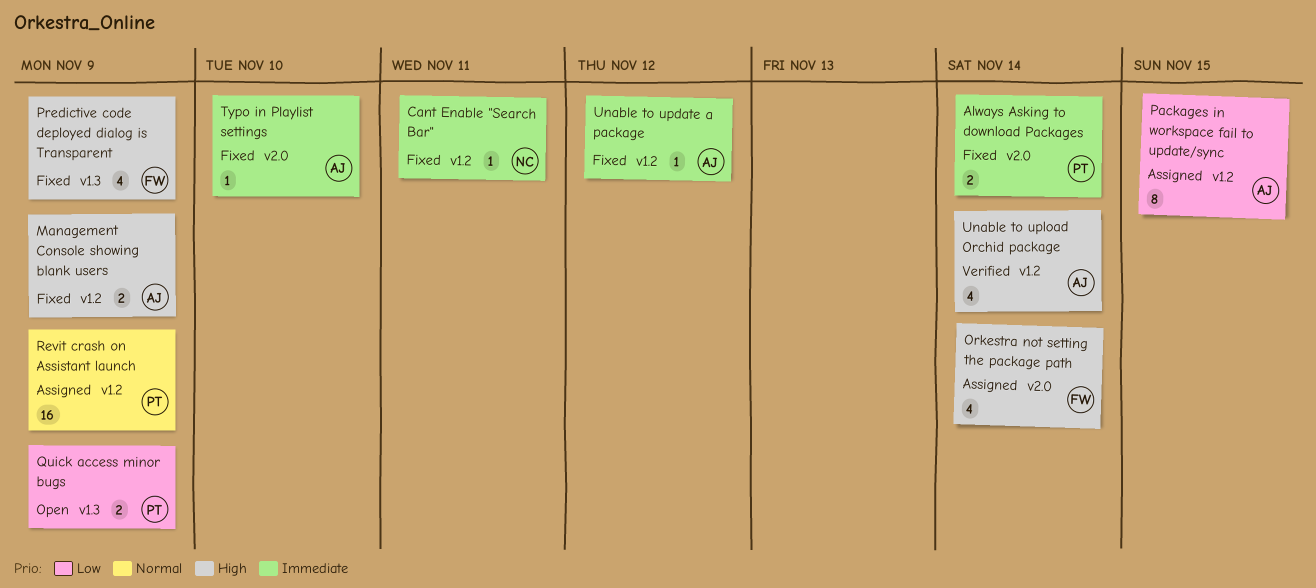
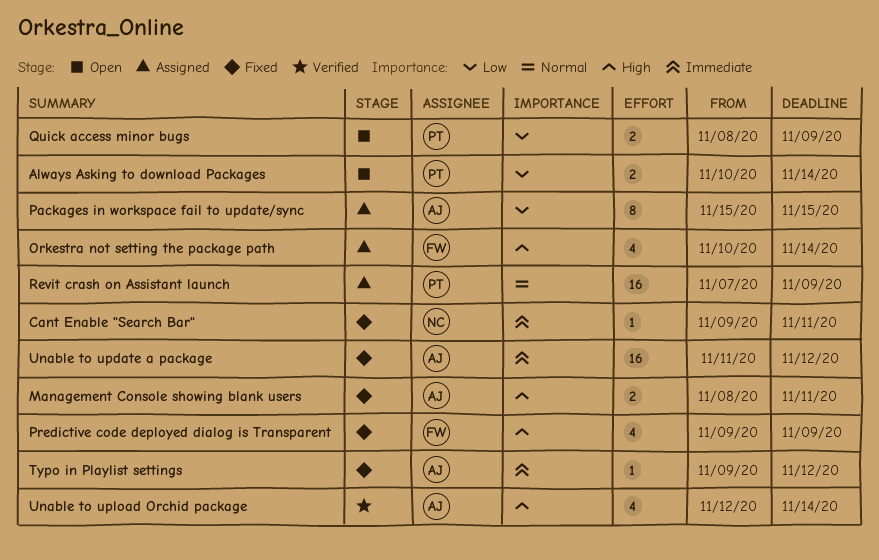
Always Asking to download Packages, status: Fixed -> Open
Always Asking to download Packages, priority: Immediate -> Low
Management Console showing blank users, due: Nov 9 -> Nov 11
Typo in Playlist settings, due: Nov 10 -> Nov 12
Unable to update a package, estimate: 1 -> 16

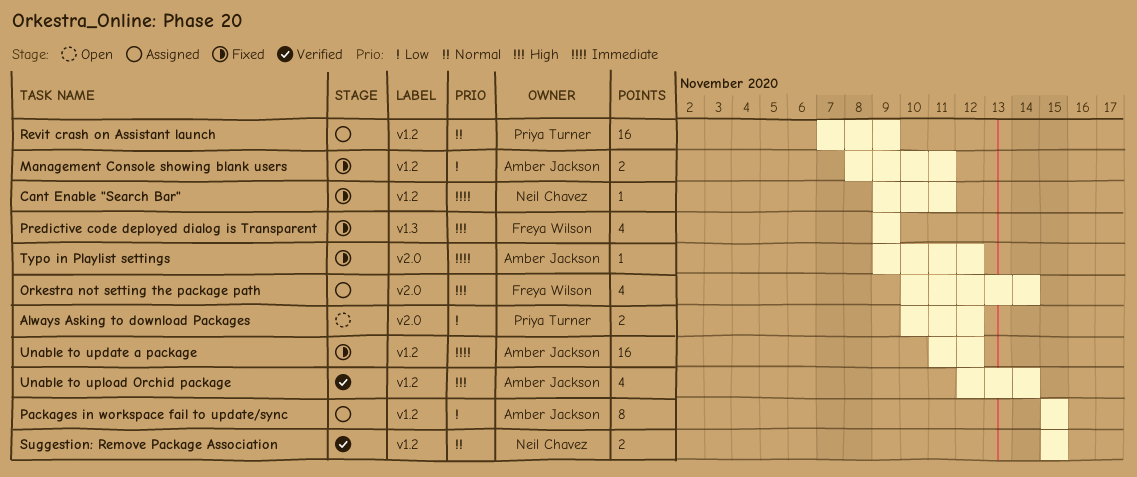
Always Asking to download Packages, due: Nov 14 -> Nov 12
Management Console showing blank users, priority: High -> Low
Quick access minor bugs: present -> none
Suggestion: Remove Package Association: none -> present

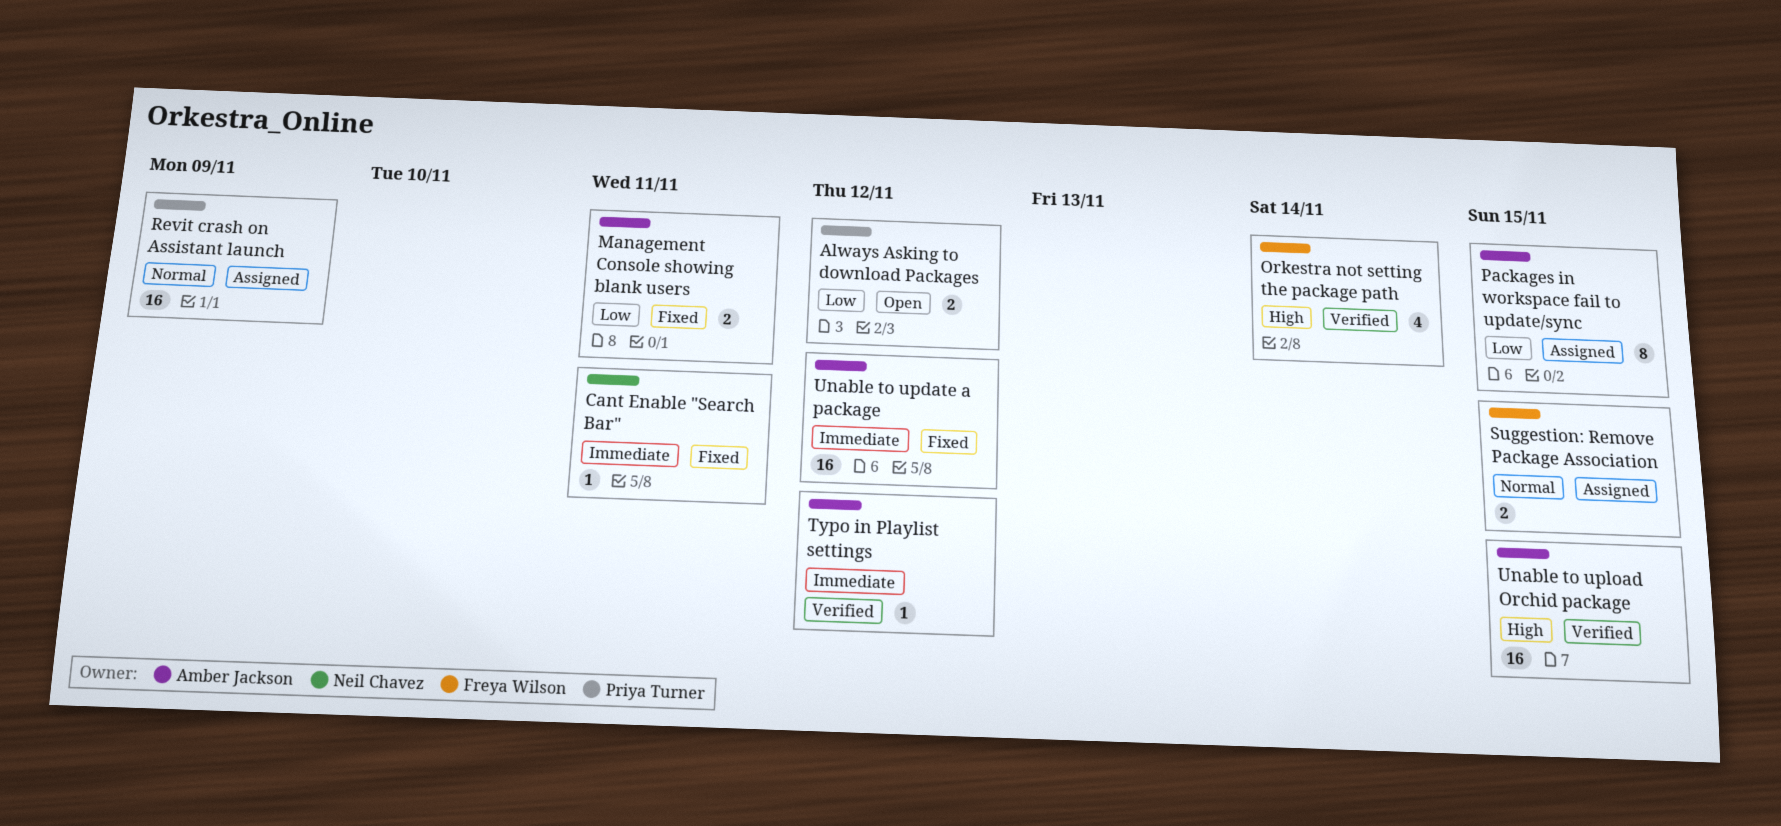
Orkestra not setting the package path, status: Assigned -> Verified
Predictive code deployed dialog is Transparent: present -> none
Suggestion: Remove Package Association, status: Verified -> Assigned
Suggestion: Remove Package Association, owner: Neil Chavez -> Freya Wilson
Typo in Playlist settings, status: Fixed -> Verified
Unable to upload Orchid package, estimate: 4 -> 16
Unable to upload Orchid package, due: Nov 14 -> Nov 15

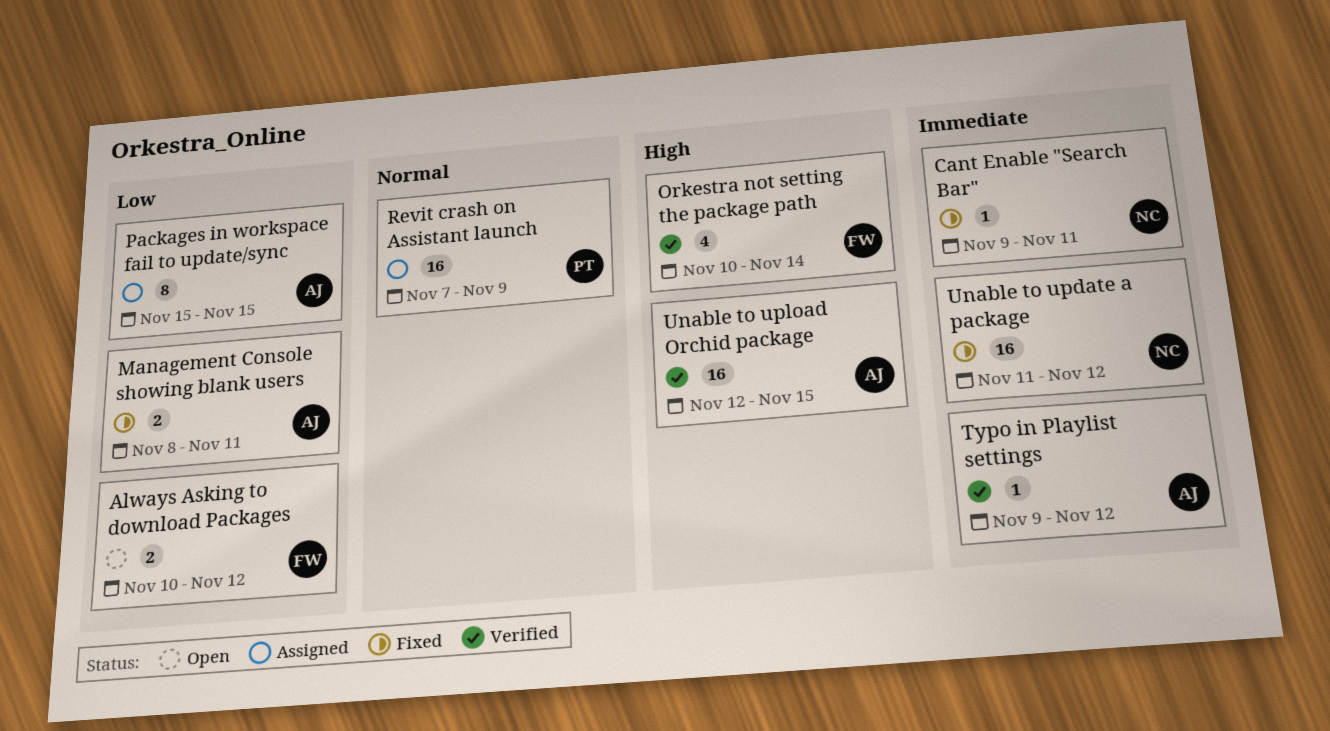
Always Asking to download Packages, owner: Priya Turner -> Freya Wilson
Suggestion: Remove Package Association: present -> none
Unable to update a package, owner: Amber Jackson -> Neil Chavez

